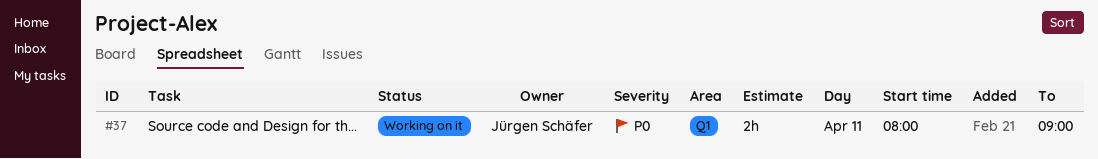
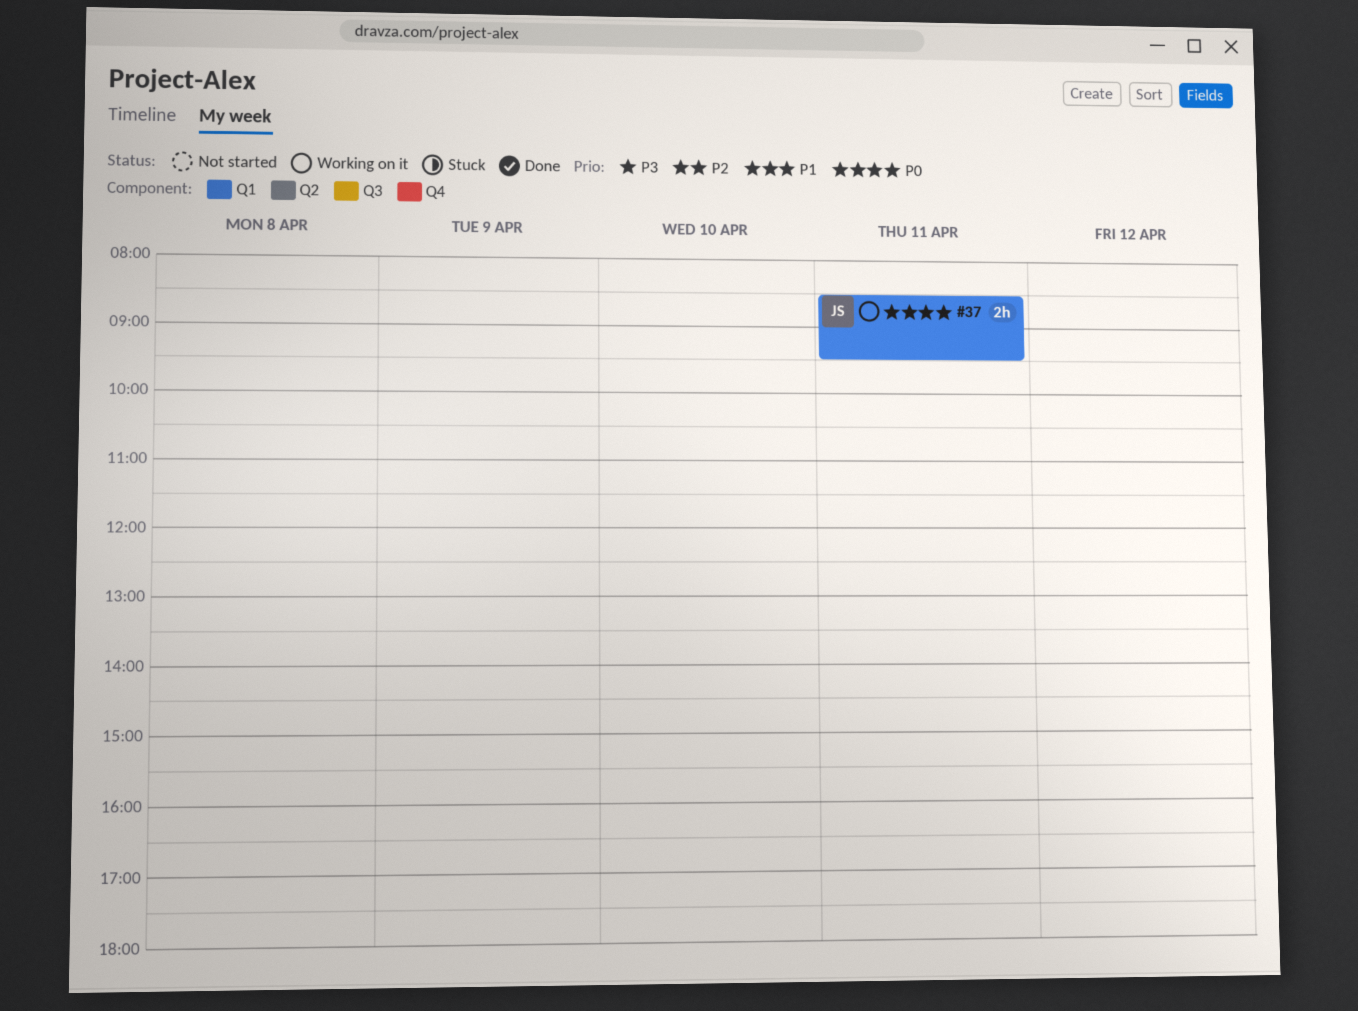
#37, begins: 08:00 -> 08:30
#37, ends: 09:00 -> 09:30

